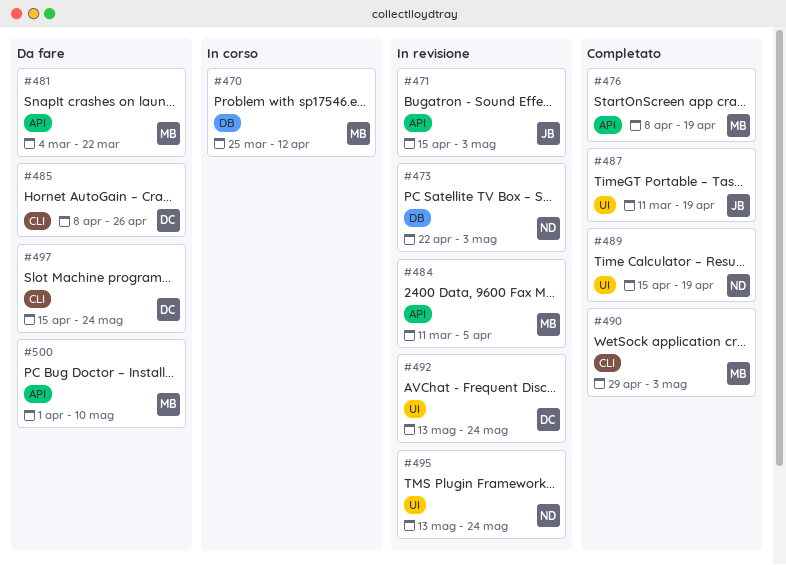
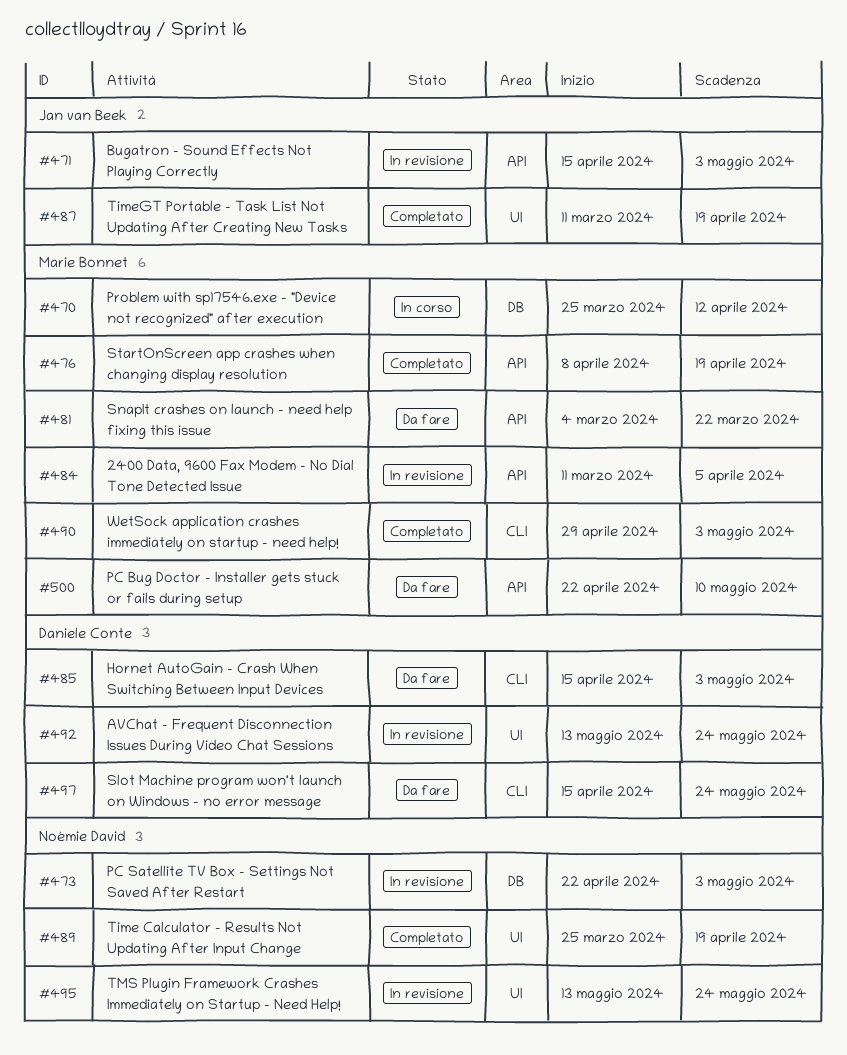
#485, start: Apr 8 -> Apr 15
#485, due: Apr 26 -> May 3
#489, start: Apr 15 -> Mar 25
#500, start: Apr 1 -> Apr 22

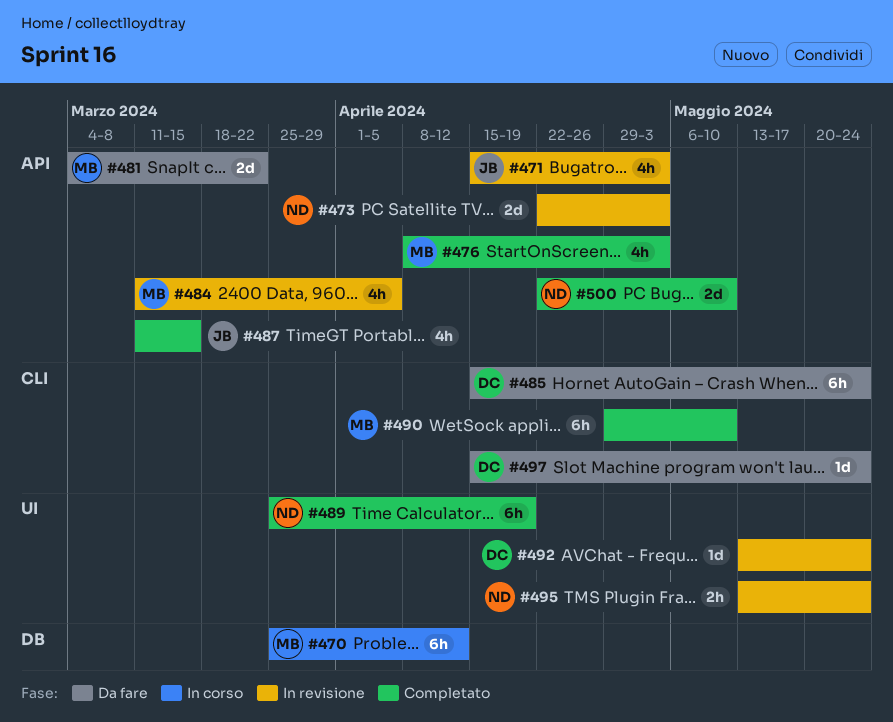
#473, label: DB -> API
#476, due: Apr 19 -> May 3
#485, due: May 3 -> May 24
#487, label: UI -> API
#487, due: Apr 19 -> Mar 15
#490, due: May 3 -> May 10
#500, status: Da fare -> Completato
#500, owner: Marie Bonnet -> Noémie David

